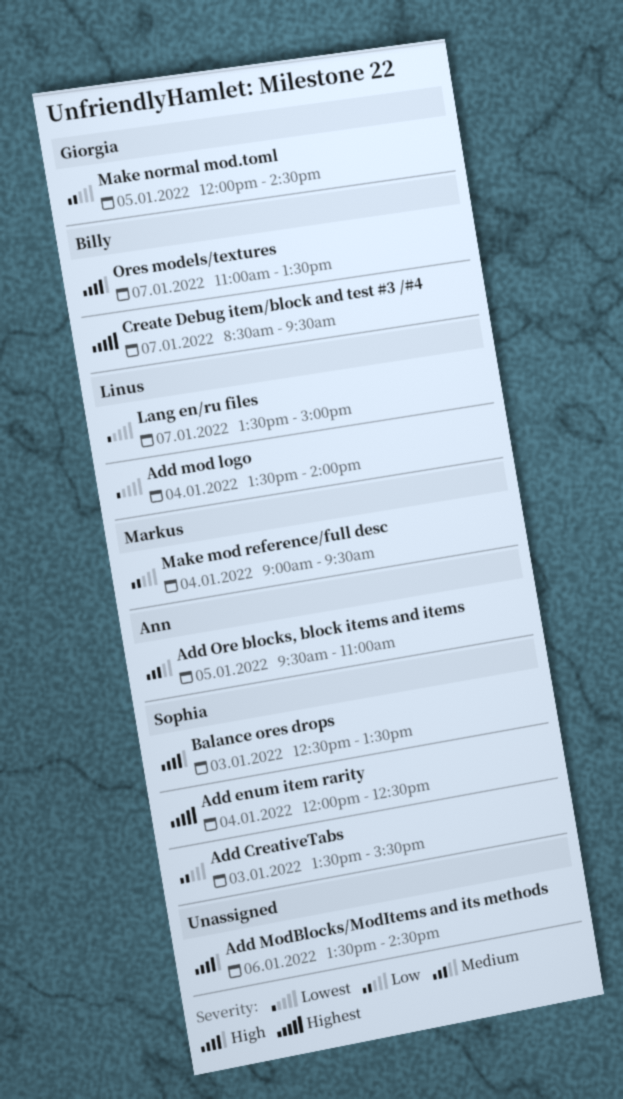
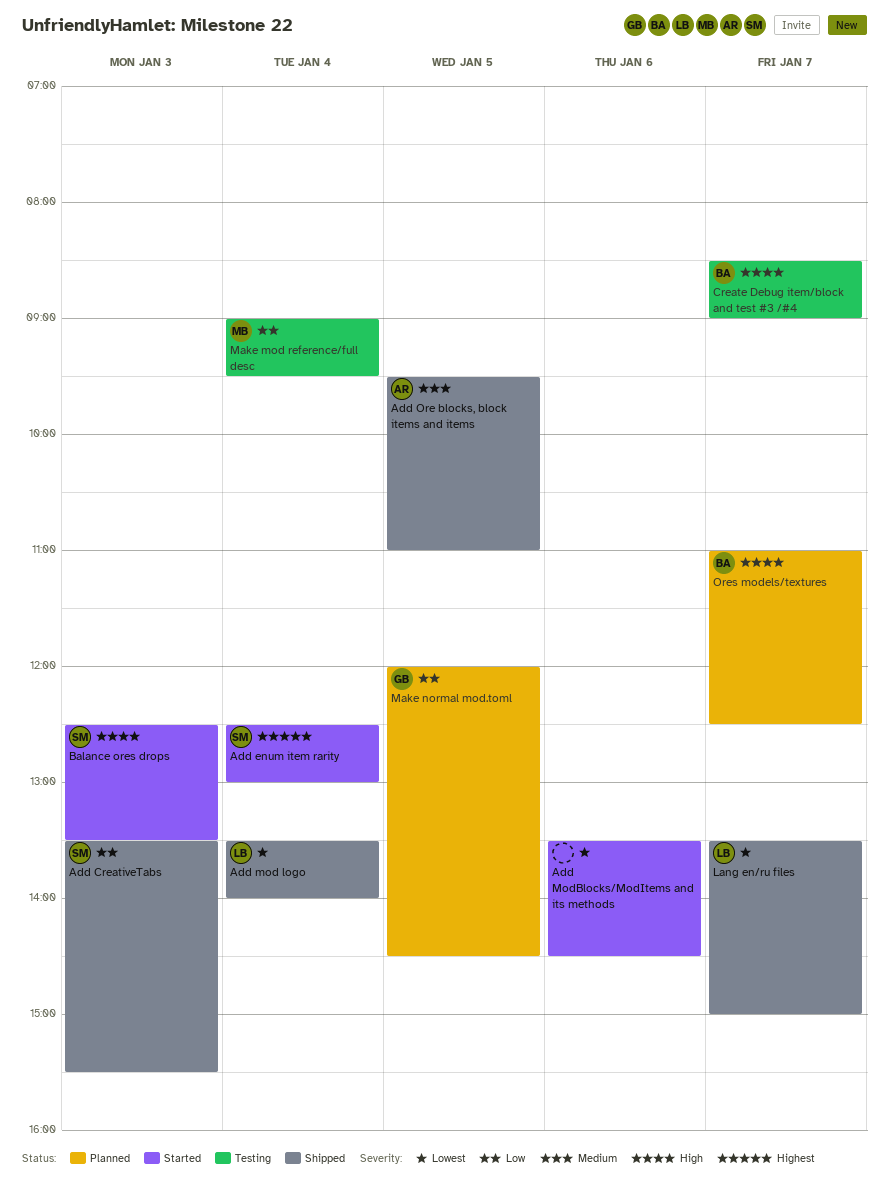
Add enum item rarity, begins: 12:00 -> 12:30
Add enum item rarity, ends: 12:30 -> 13:00
Add ModBlocks/ModItems and its methods, priority: High -> Lowest
Create Debug item/block and test #3 /#4, priority: Highest -> High
Create Debug item/block and test #3 /#4, ends: 09:30 -> 09:00
Ores models/textures, ends: 13:30 -> 12:30

